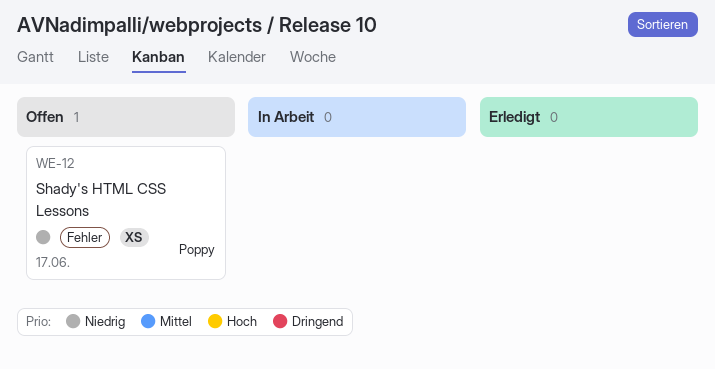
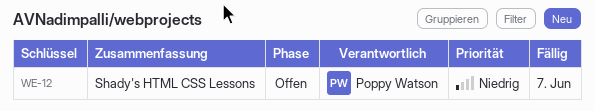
WE-12, due: Jun 17 -> Jun 7

